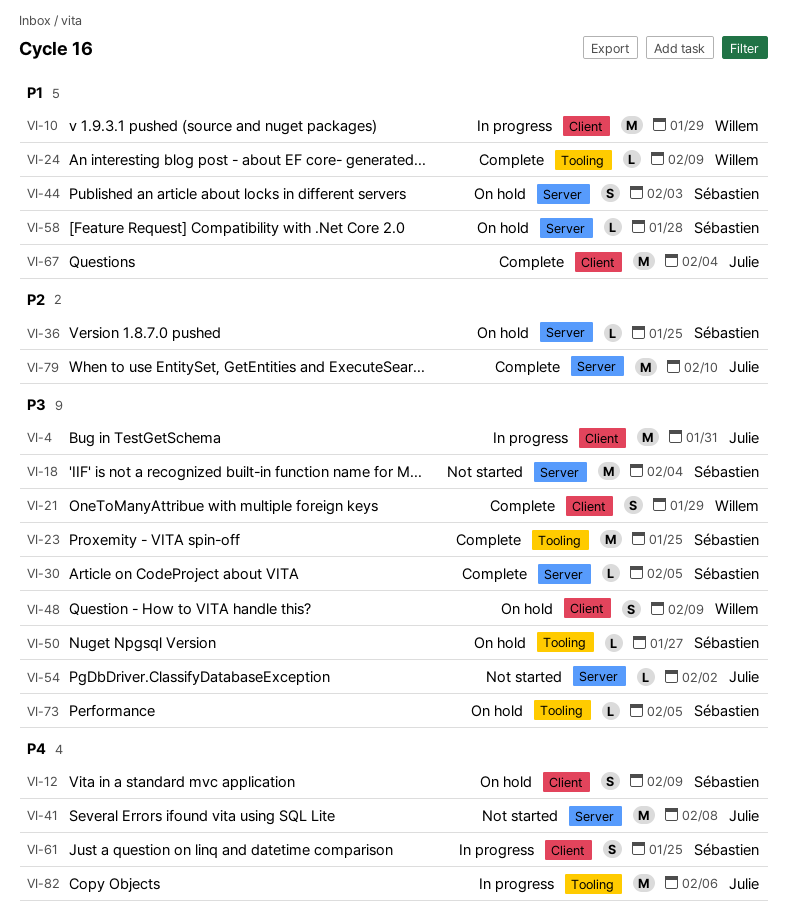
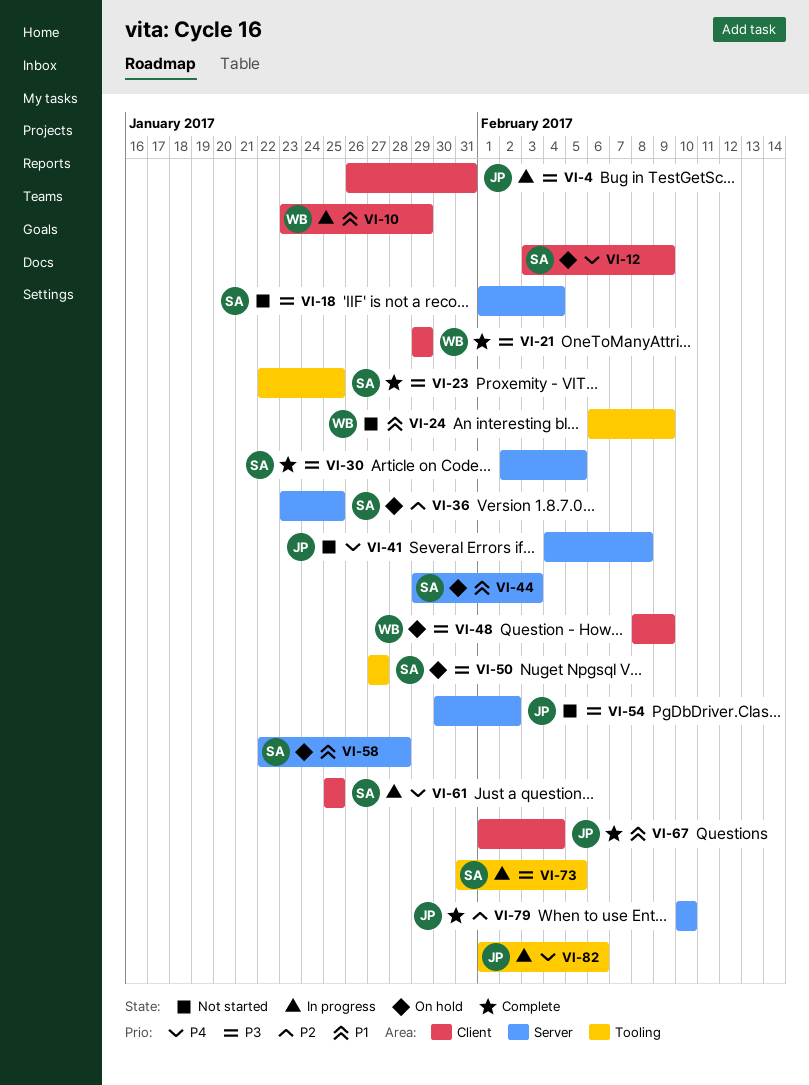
VI-24, status: Complete -> Not started
VI-73, status: On hold -> In progress

